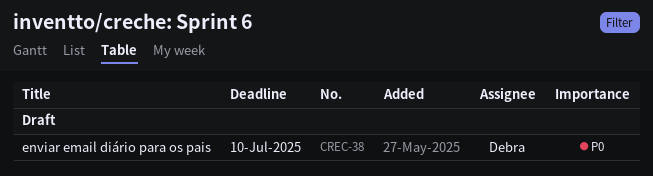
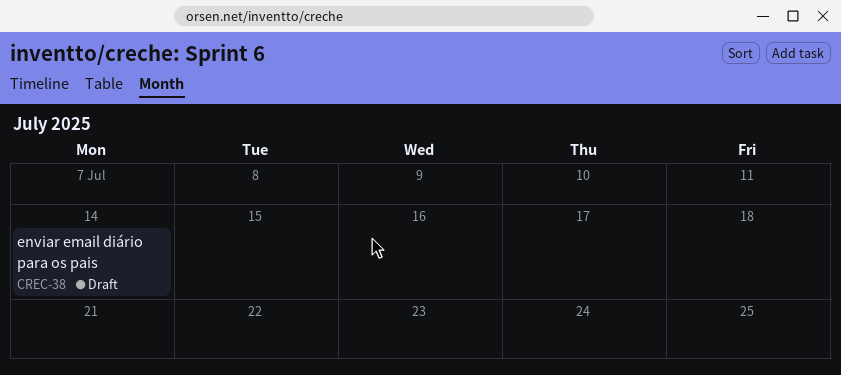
CREC-38, due: Jul 10 -> Jul 14

